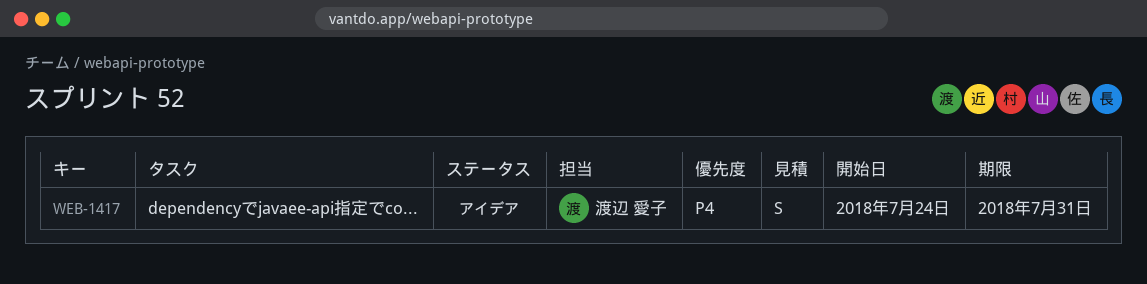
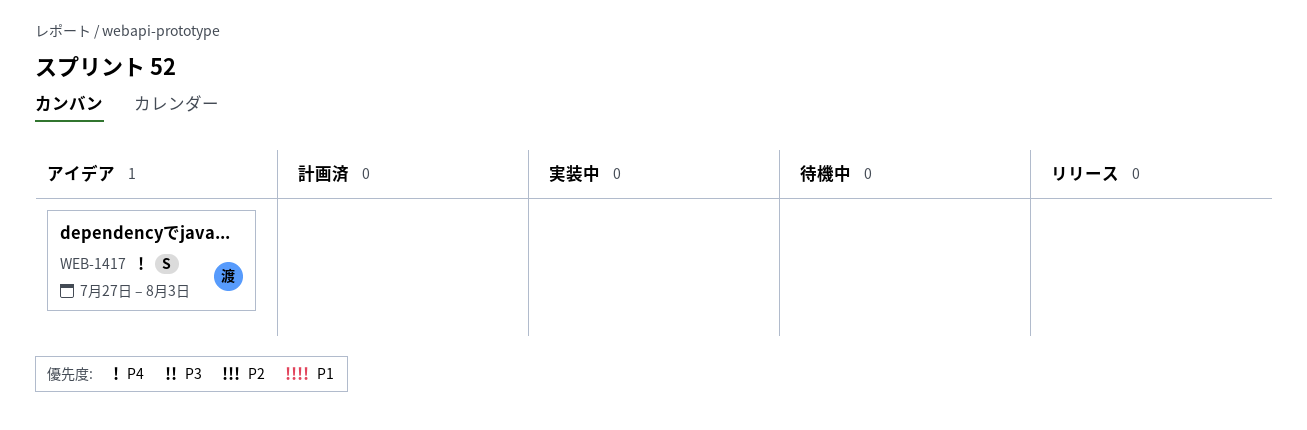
WEB-1417, start: Jul 24 -> Jul 27
WEB-1417, due: Jul 31 -> Aug 3

